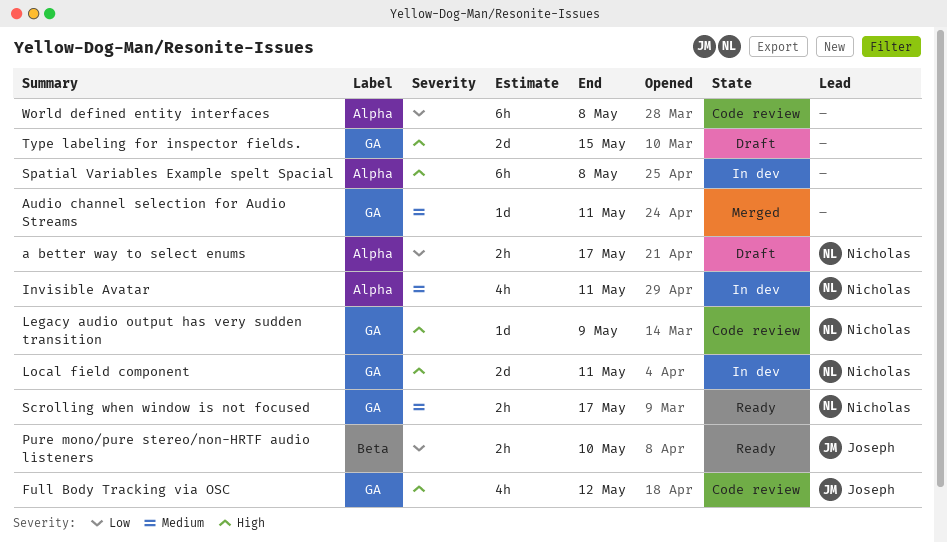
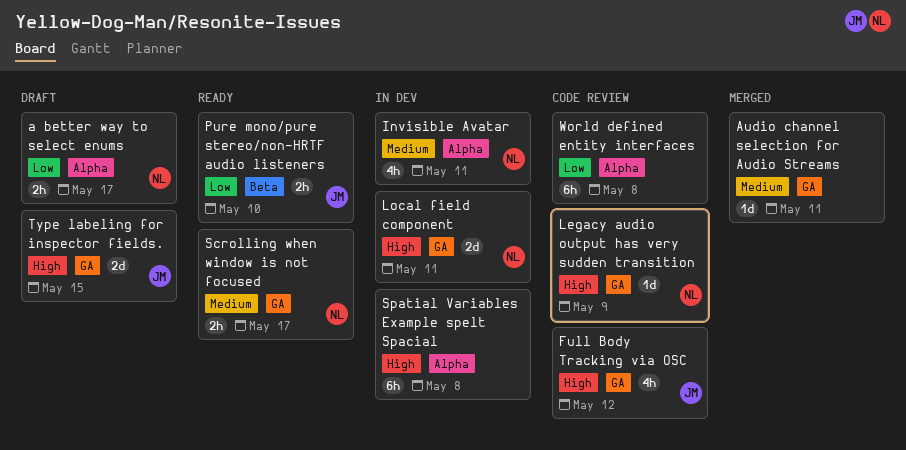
Type labeling for inspector fields., owner: none -> Joseph

